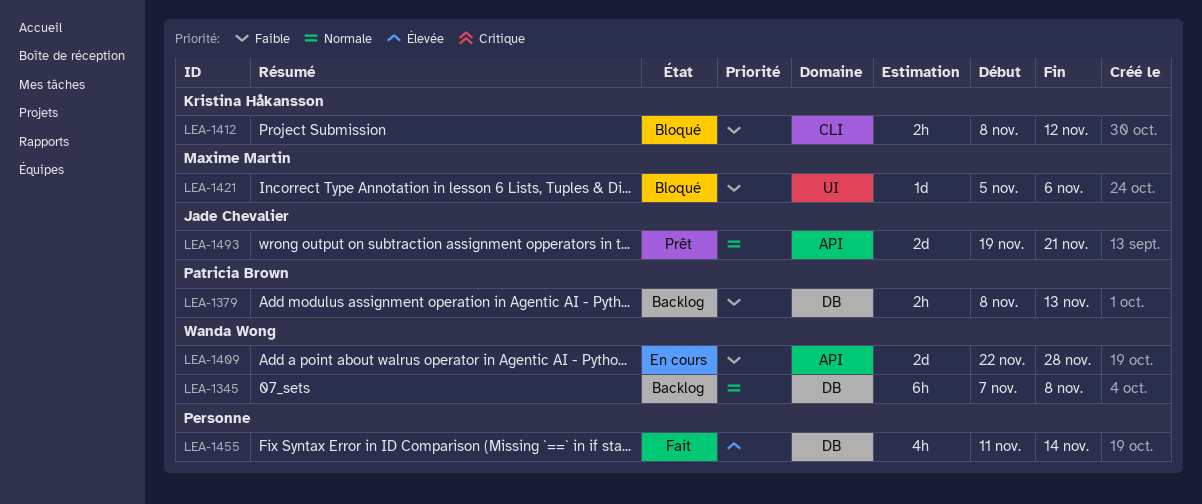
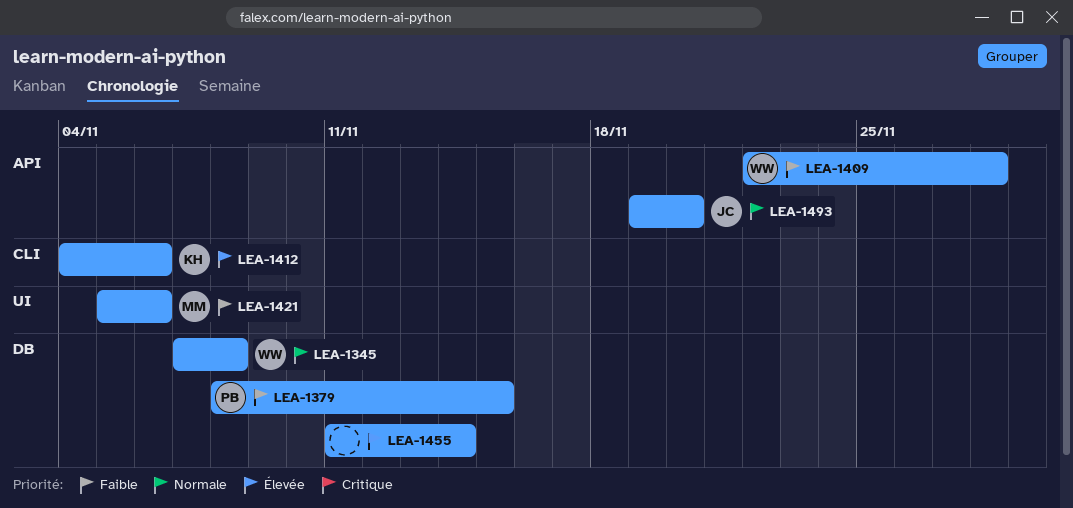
LEA-1379, due: Nov 13 -> Nov 15
LEA-1412, priority: Faible -> Élevée
LEA-1412, start: Nov 8 -> Nov 4
LEA-1412, due: Nov 12 -> Nov 6
LEA-1493, due: Nov 21 -> Nov 20

